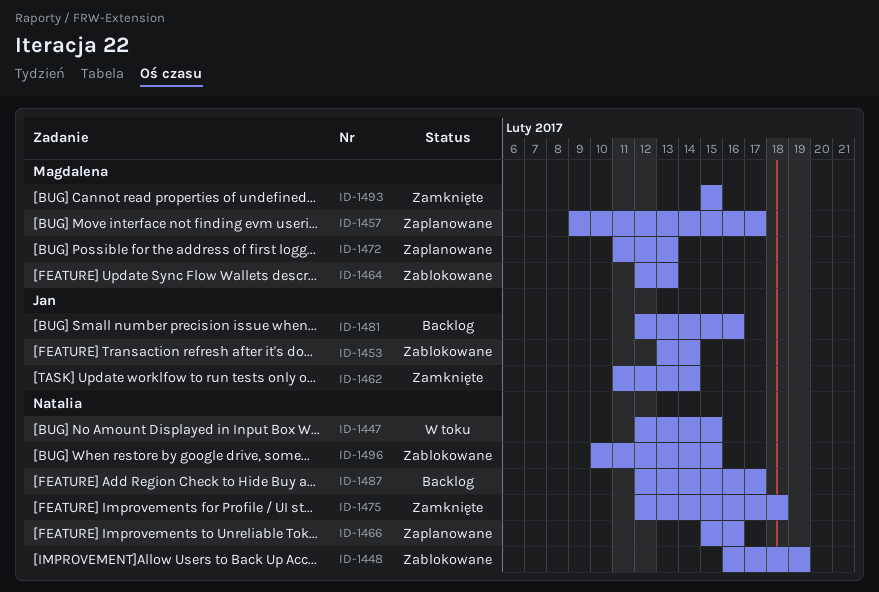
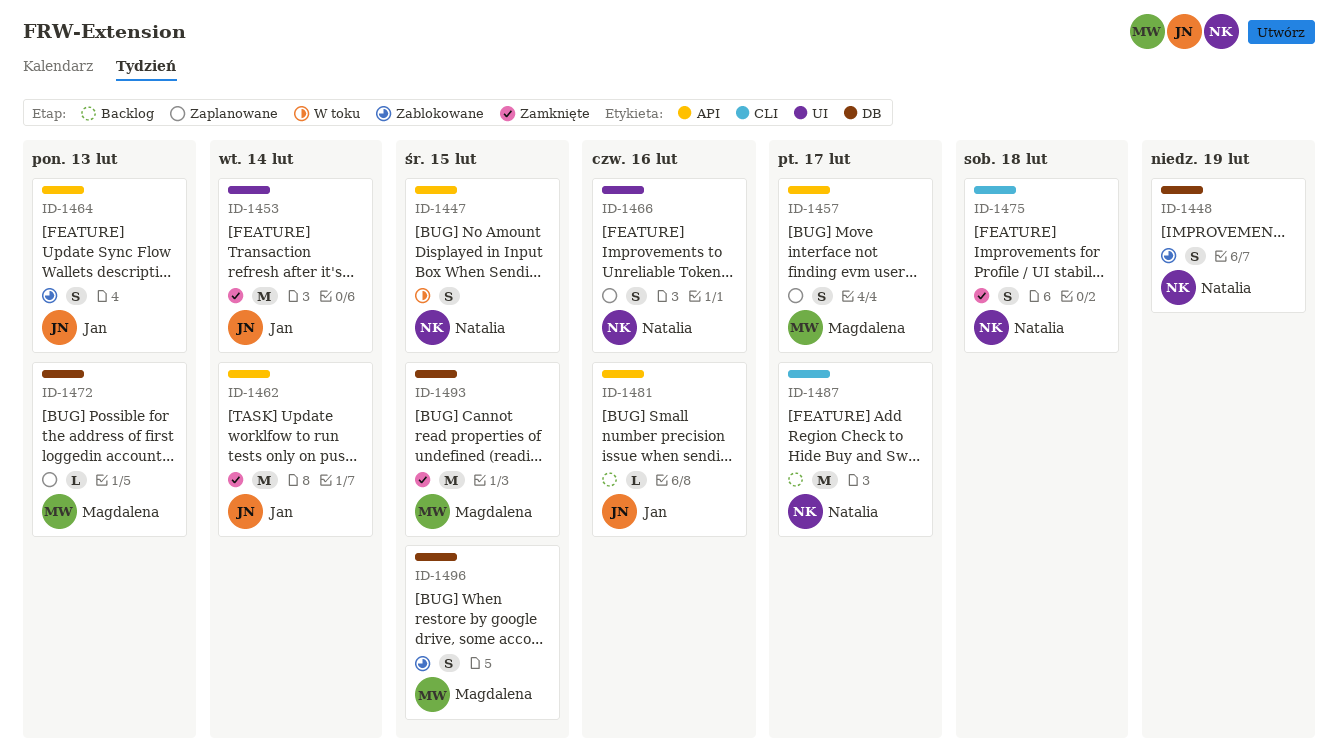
ID-1453, status: Zablokowane -> Zamknięte
ID-1464, owner: Magdalena -> Jan
ID-1496, owner: Natalia -> Magdalena

